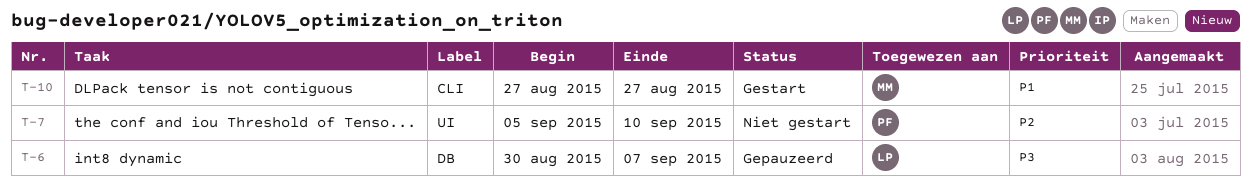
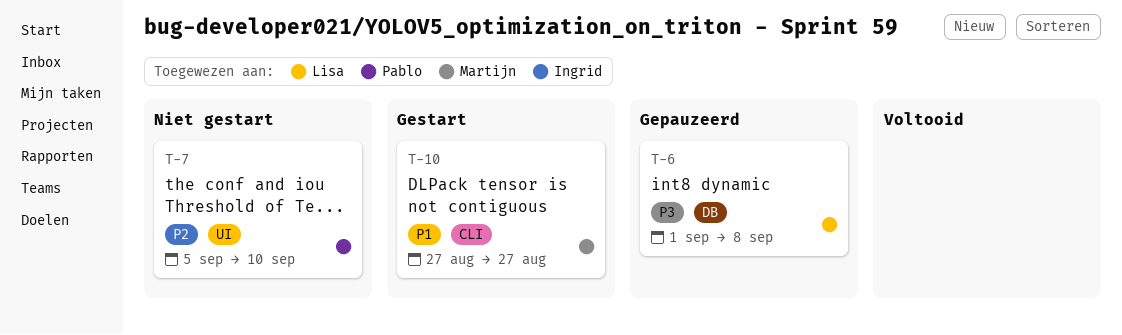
T-6, start: Aug 30 -> Sep 1
T-6, due: Sep 7 -> Sep 8

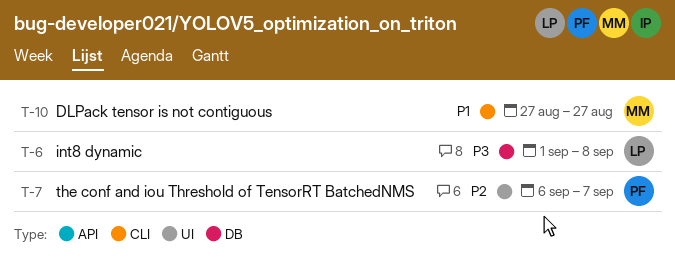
T-7, start: Sep 5 -> Sep 6
T-7, due: Sep 10 -> Sep 7

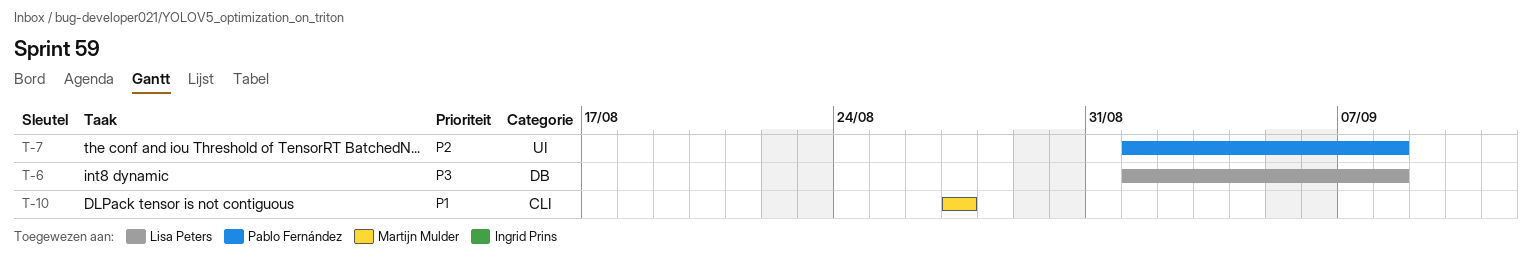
T-7, start: Sep 6 -> Sep 1
T-7, due: Sep 7 -> Sep 8

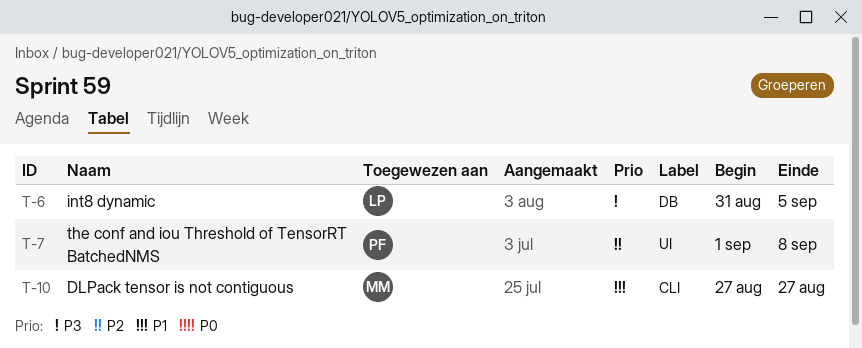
T-6, start: Sep 1 -> Aug 31
T-6, due: Sep 8 -> Sep 5

